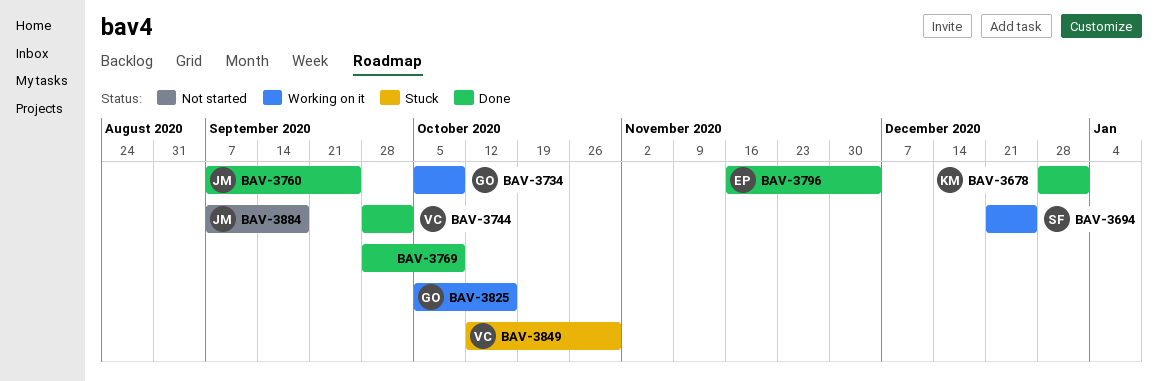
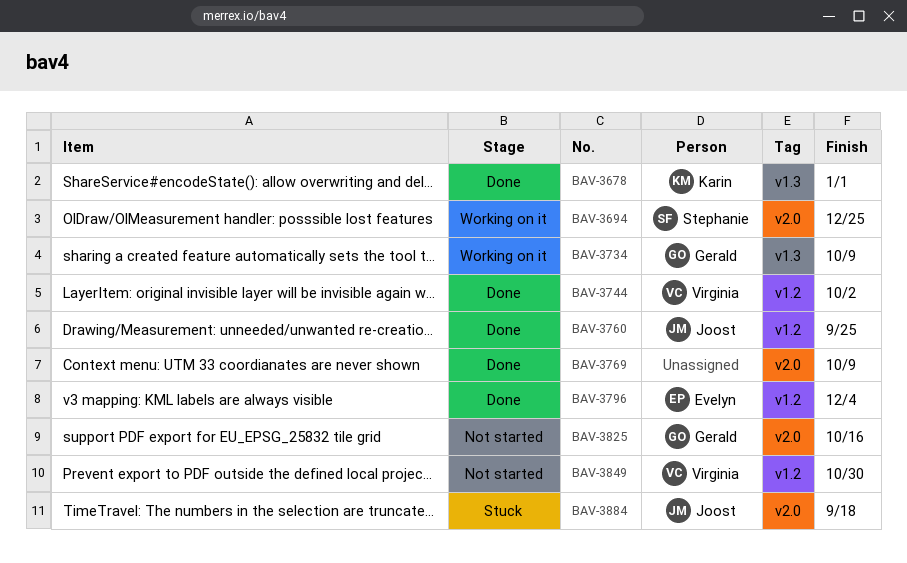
BAV-3825, status: Working on it -> Not started
BAV-3849, status: Stuck -> Not started
BAV-3884, status: Not started -> Stuck

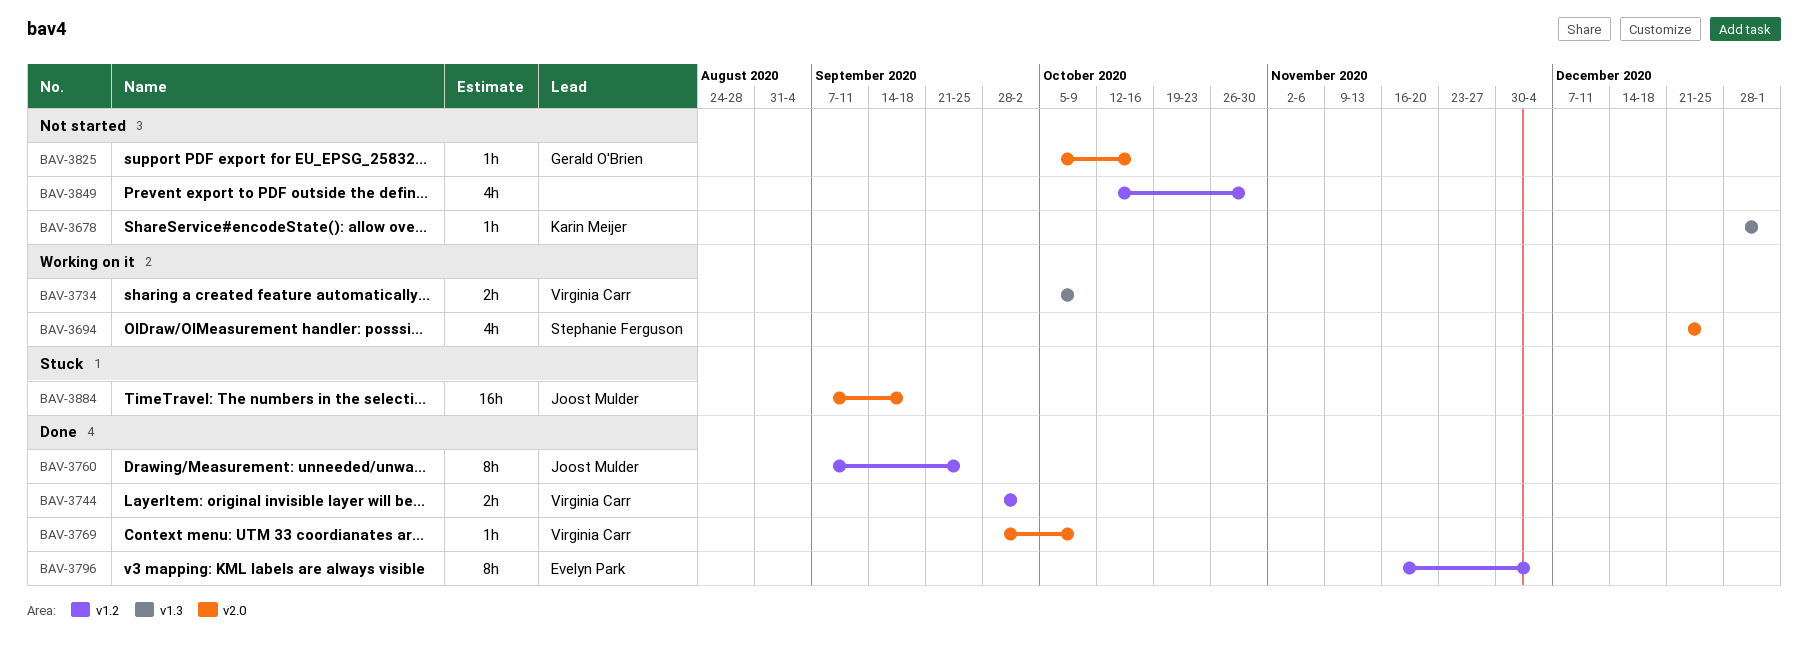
BAV-3678, status: Done -> Not started
BAV-3734, owner: Gerald O'Brien -> Virginia Carr
BAV-3769, owner: none -> Virginia Carr
BAV-3849, owner: Virginia Carr -> none

